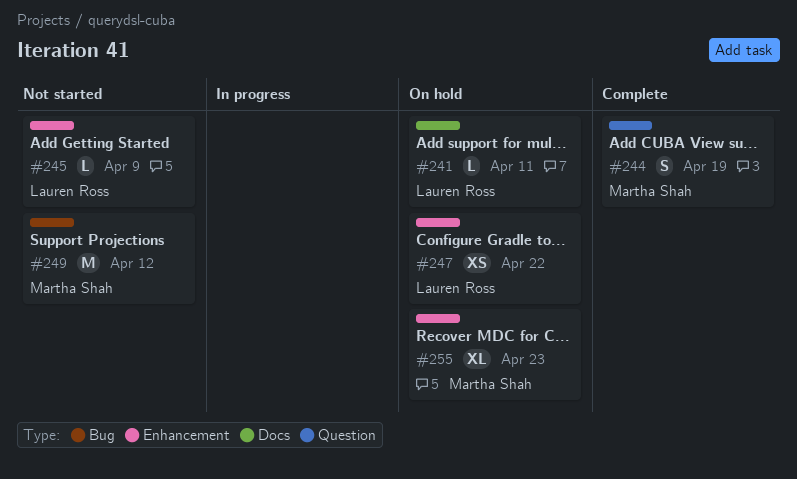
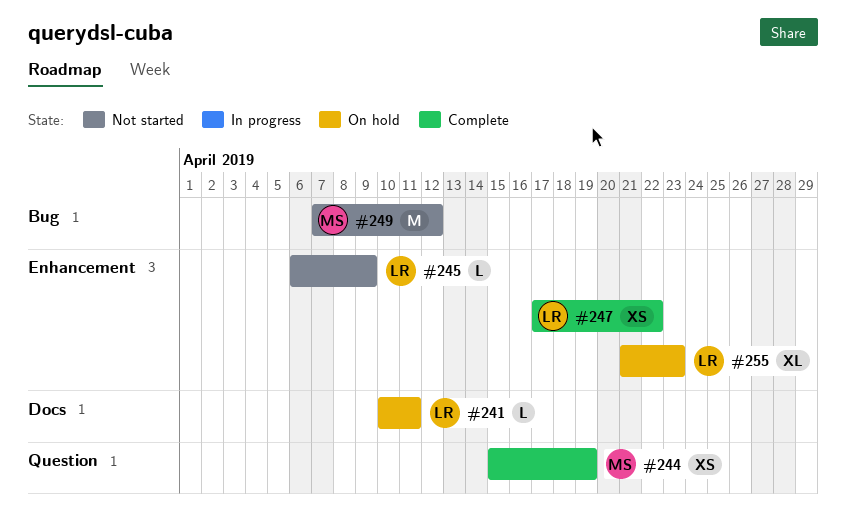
#244, estimate: S -> XS
#247, status: On hold -> Complete
#255, owner: Martha Shah -> Lauren Ross

